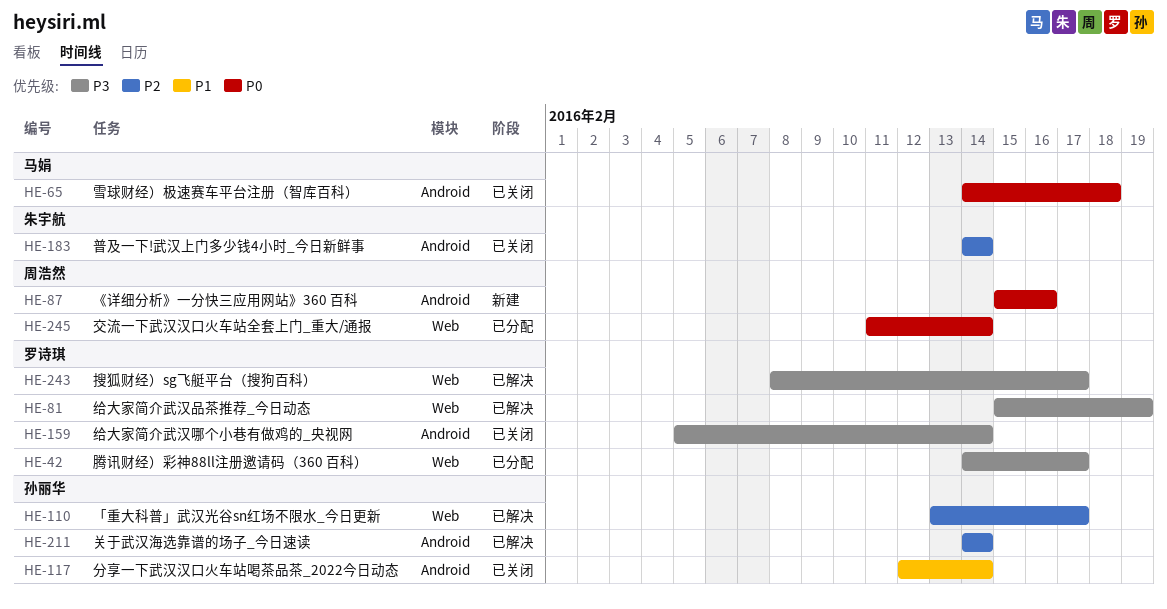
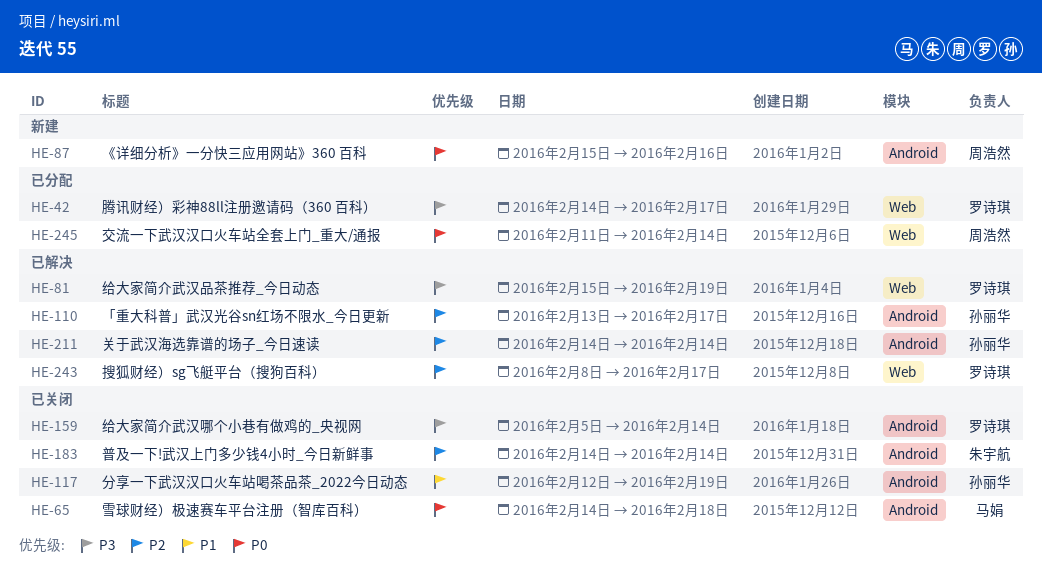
HE-110, label: Web -> Android
HE-117, due: Feb 14 -> Feb 19
HE-243, priority: P3 -> P2

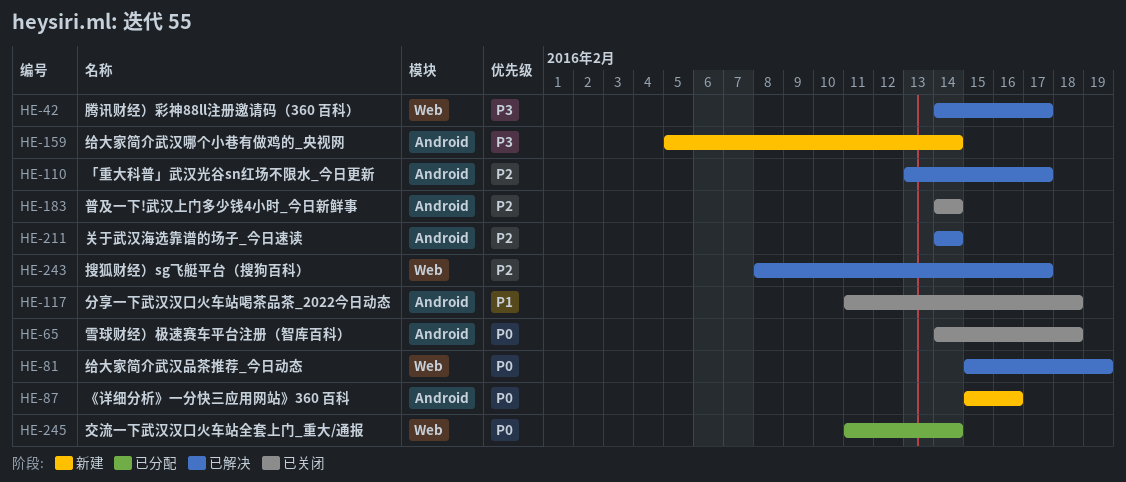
HE-42, status: 已分配 -> 已解决
HE-81, priority: P3 -> P0
HE-117, start: Feb 12 -> Feb 11
HE-117, due: Feb 19 -> Feb 18
HE-159, status: 已关闭 -> 新建

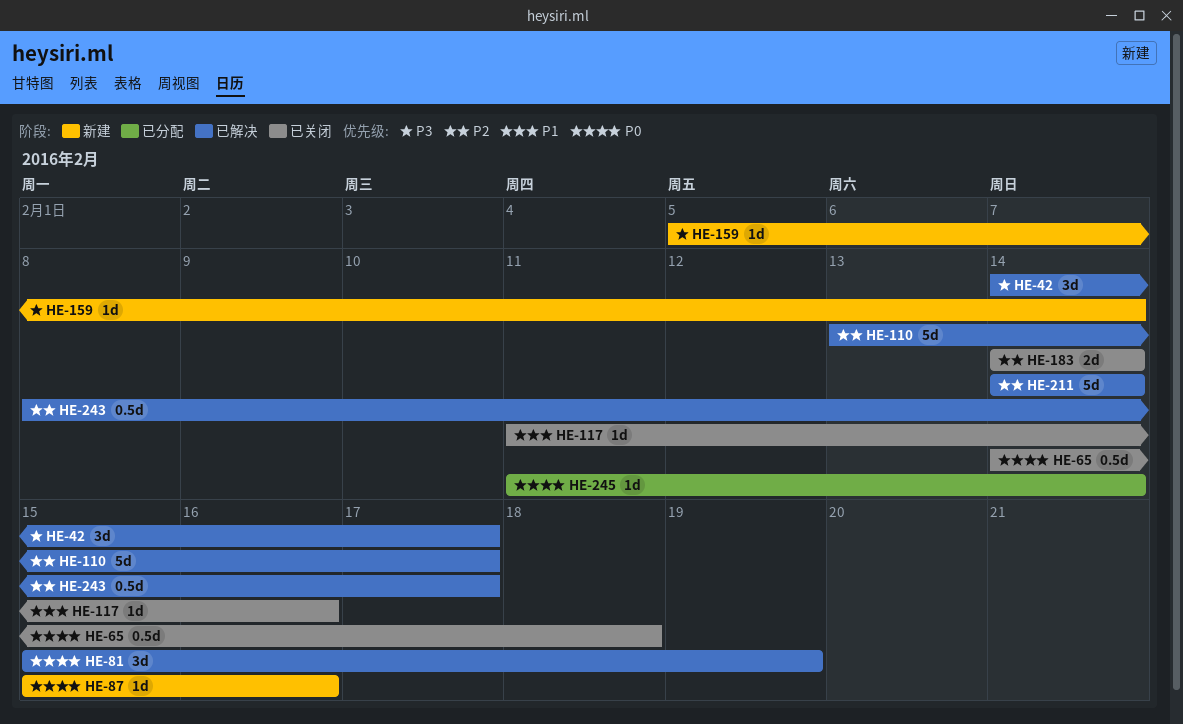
HE-117, due: Feb 18 -> Feb 16

